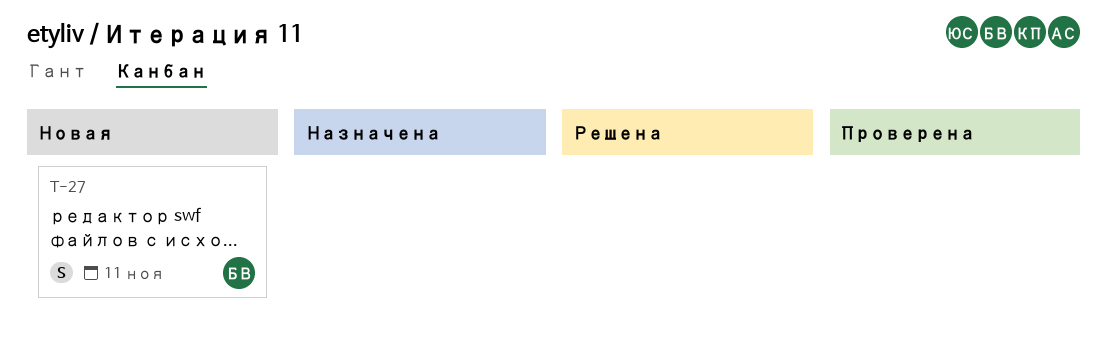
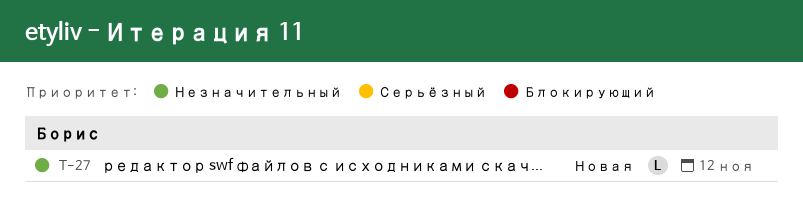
T-27, estimate: S -> L
T-27, due: Nov 11 -> Nov 12

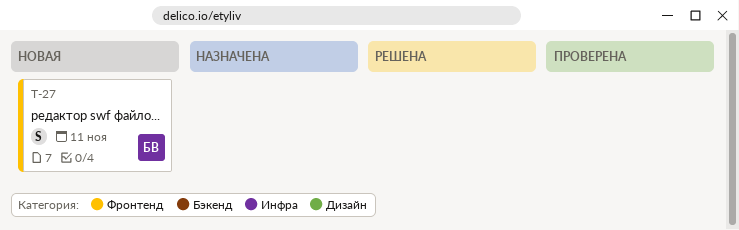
T-27, estimate: L -> S
T-27, due: Nov 12 -> Nov 11

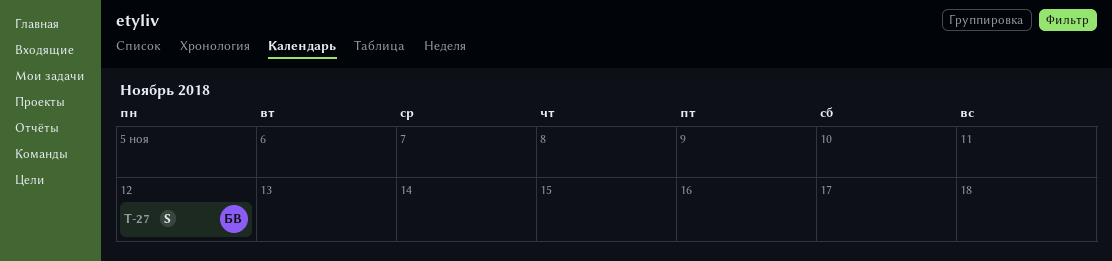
T-27, due: Nov 11 -> Nov 12

